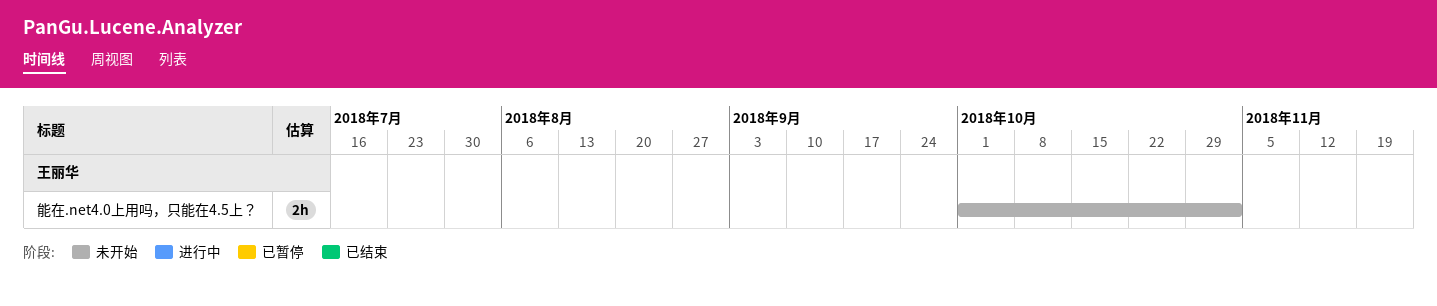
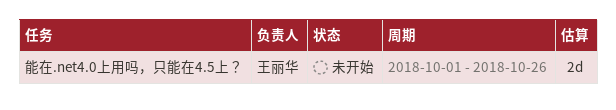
能在.net4.0上用吗，只能在4.5上？, estimate: 2h -> 2d
能在.net4.0上用吗，只能在4.5上？, due: Nov 2 -> Oct 26

